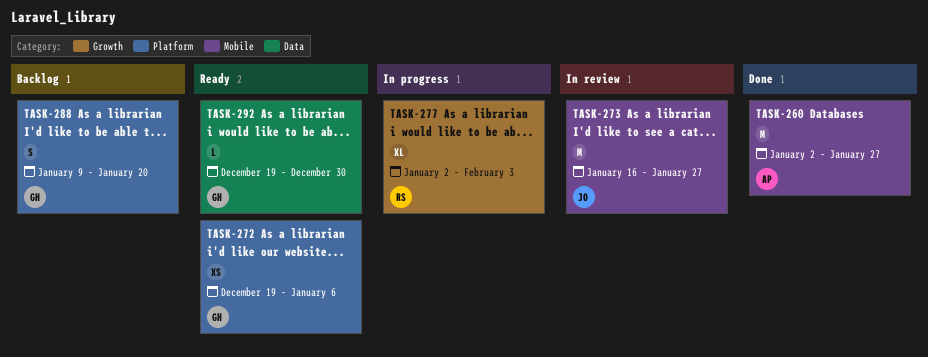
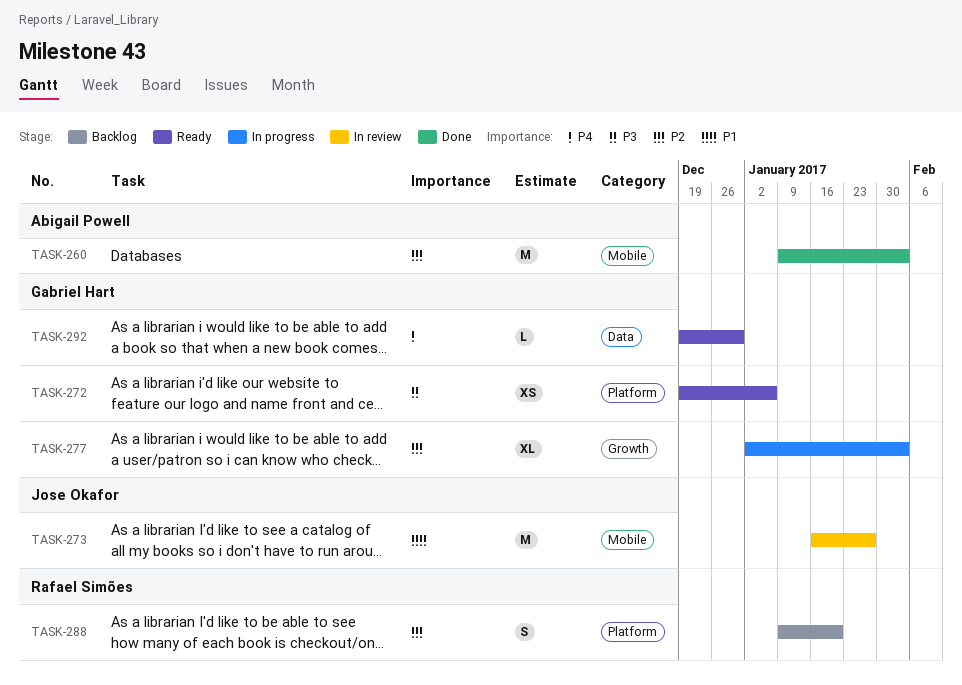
TASK-260, start: Jan 2 -> Jan 9
TASK-260, due: Jan 27 -> Feb 3
TASK-277, owner: Rafael Simões -> Gabriel Hart
TASK-288, owner: Gabriel Hart -> Rafael Simões

